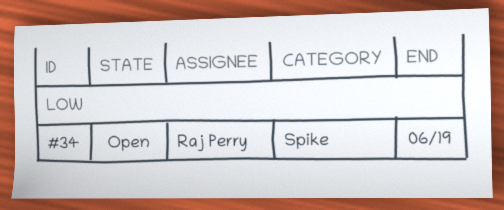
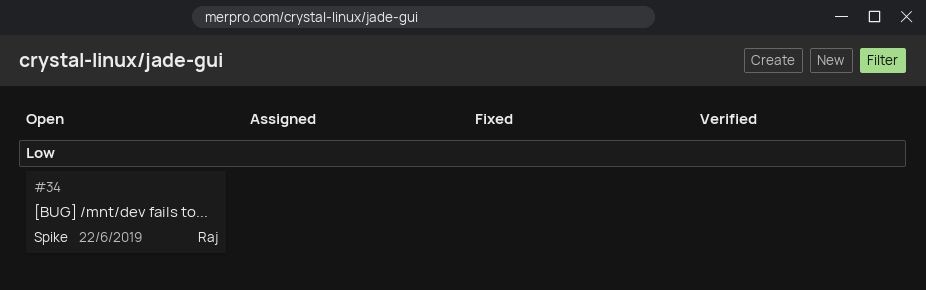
#34, due: Jun 19 -> Jun 22

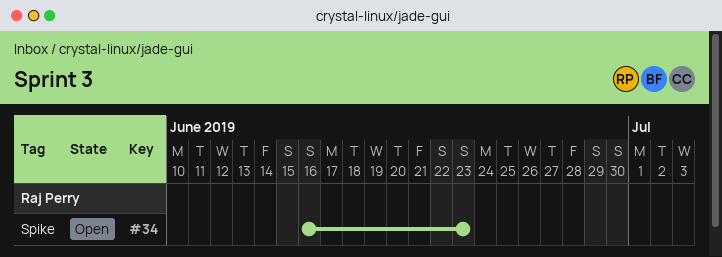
#34, due: Jun 22 -> Jun 23

